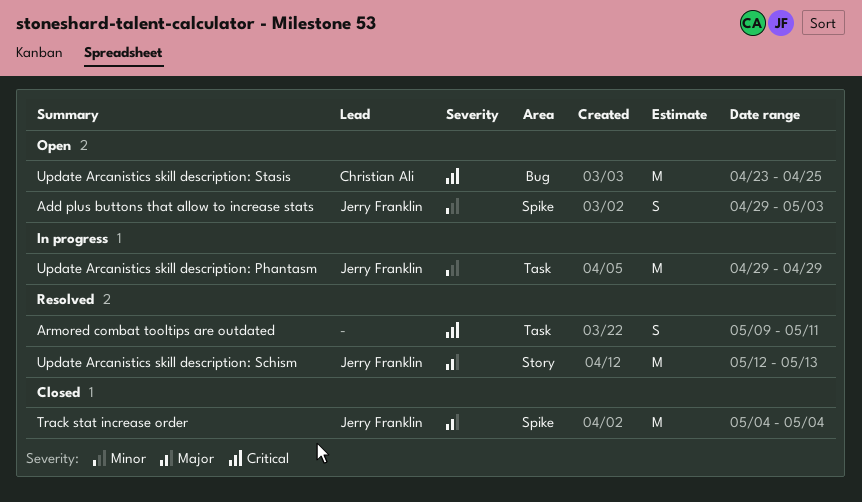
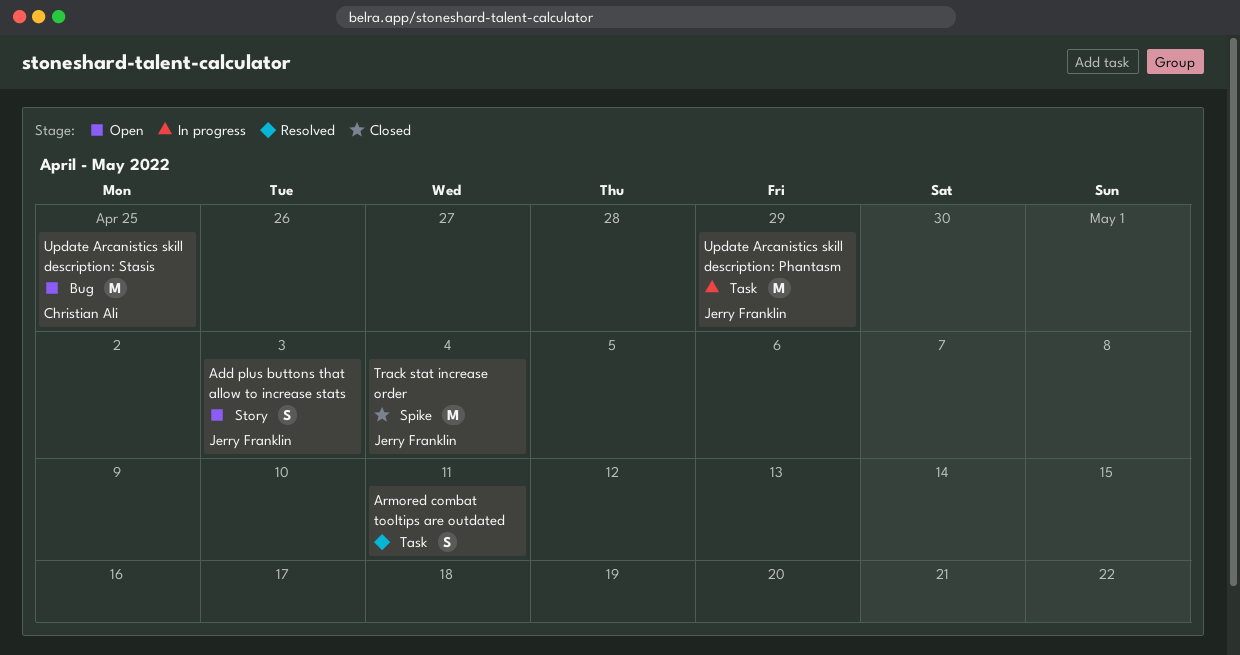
Add plus buttons that allow to increase stats, label: Spike -> Story
Update Arcanistics skill description: Schism: present -> none

